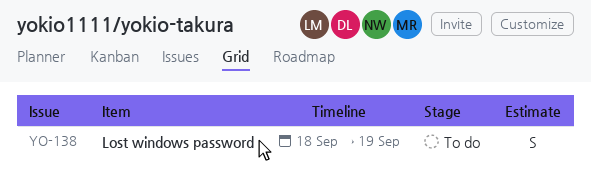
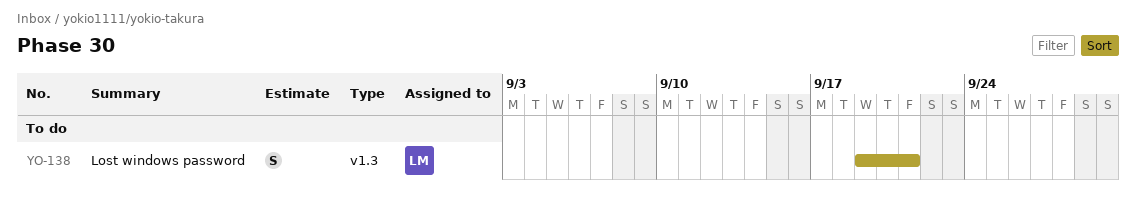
YO-138, start: Sep 18 -> Sep 19
YO-138, due: Sep 19 -> Sep 21

